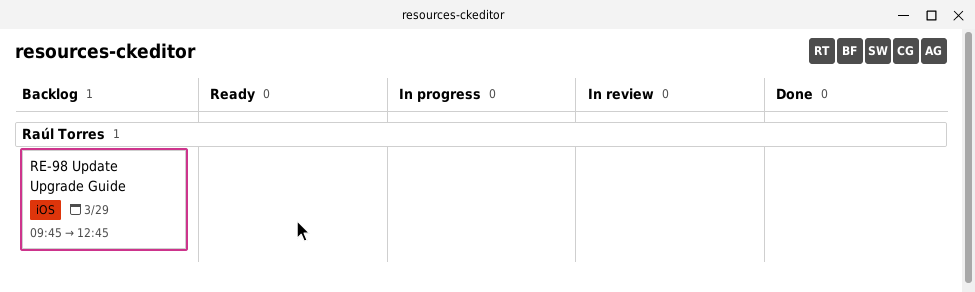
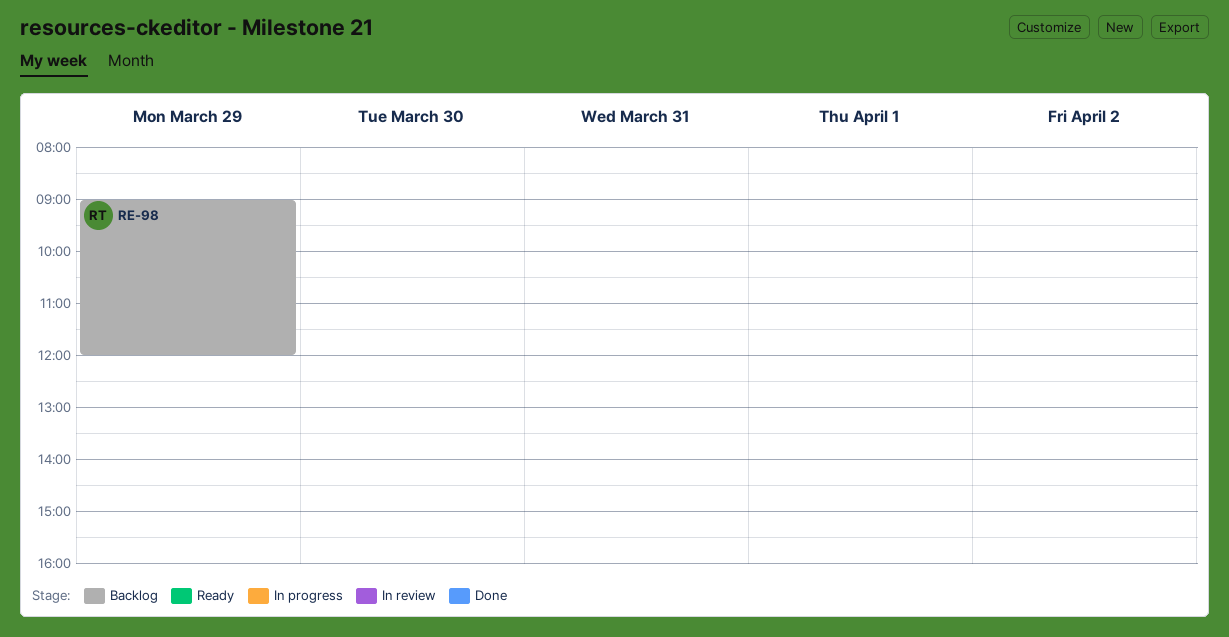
RE-98, begins: 09:45 -> 09:00
RE-98, ends: 12:45 -> 12:00

